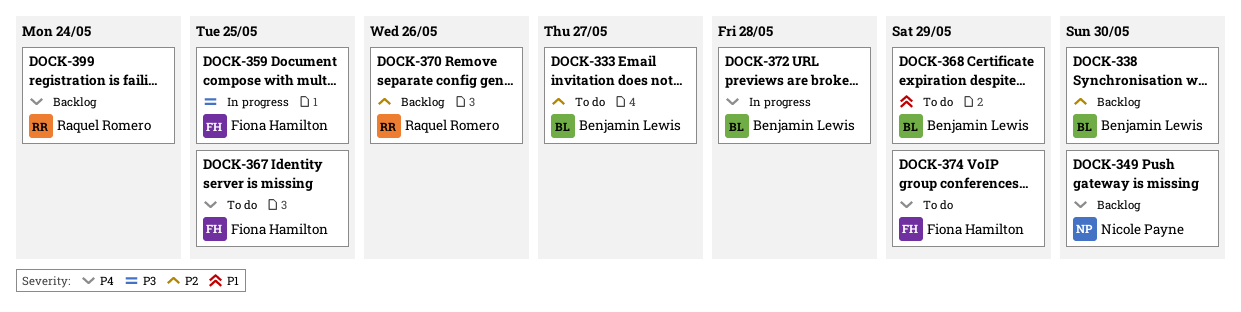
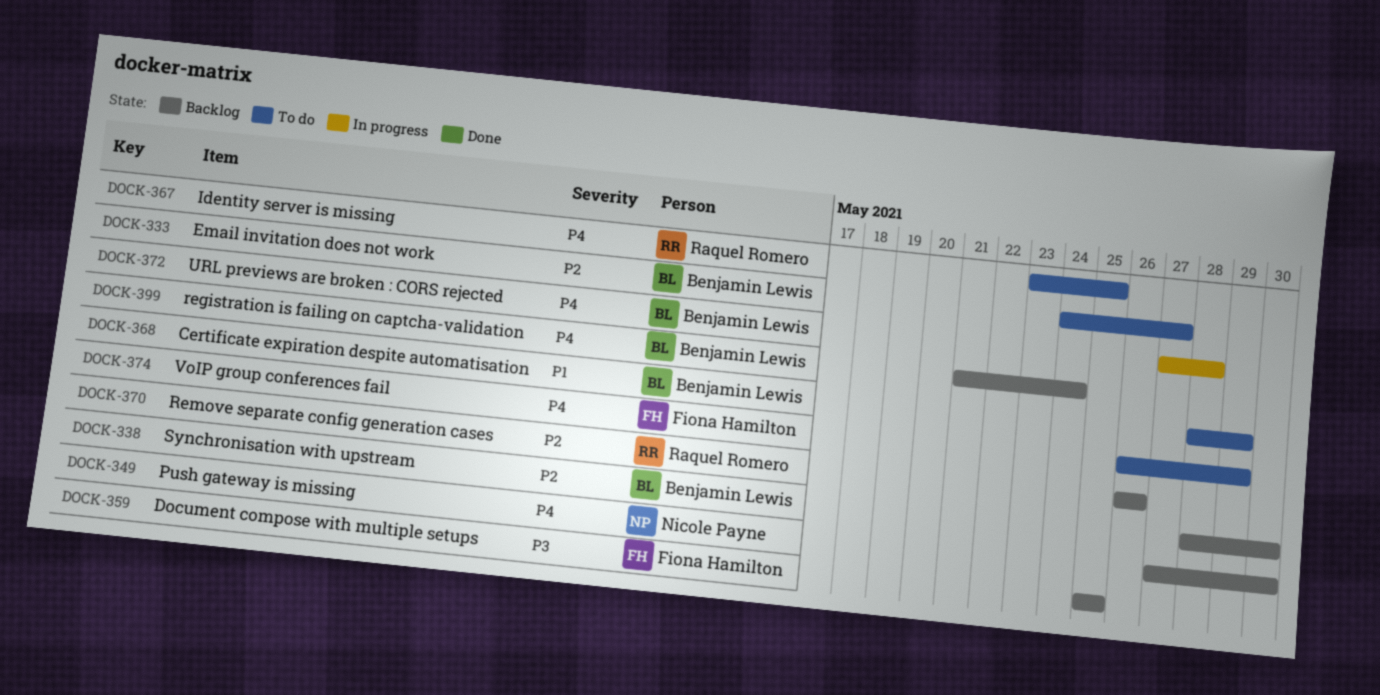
DOCK-359, status: In progress -> Backlog
DOCK-367, owner: Fiona Hamilton -> Raquel Romero
DOCK-399, owner: Raquel Romero -> Benjamin Lewis

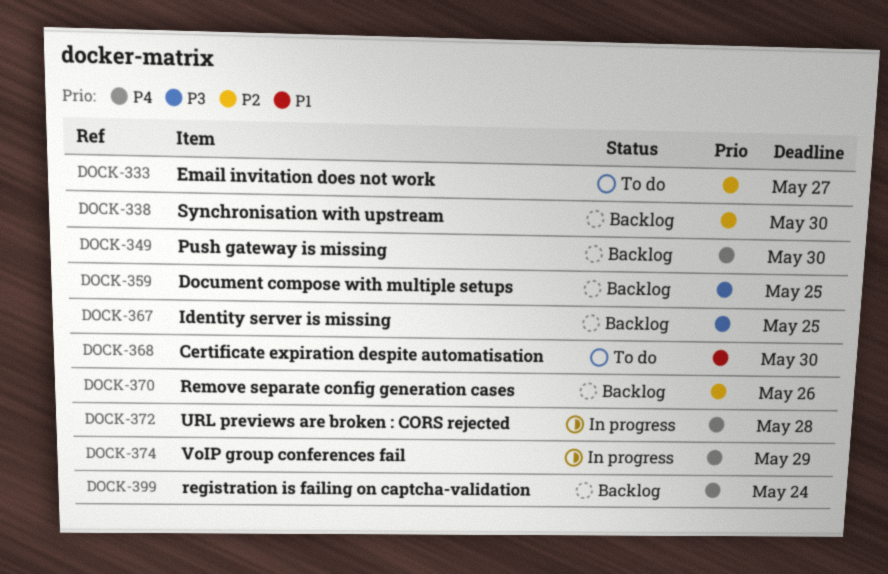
DOCK-367, status: To do -> Backlog
DOCK-367, priority: P4 -> P3
DOCK-368, due: May 29 -> May 30
DOCK-374, status: To do -> In progress

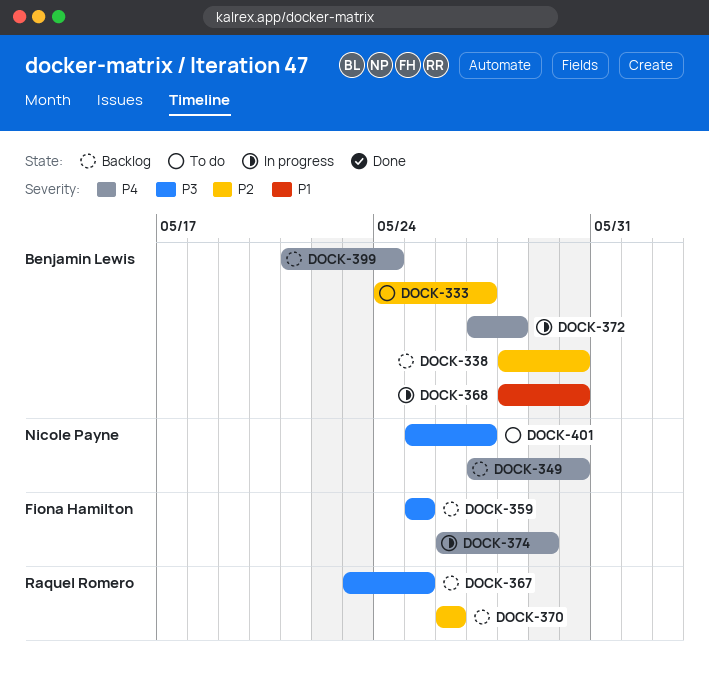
DOCK-368, status: To do -> In progress
DOCK-401: none -> present

